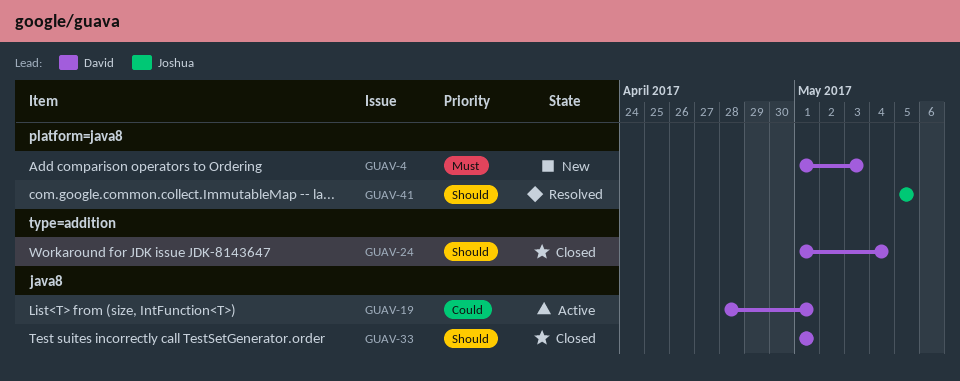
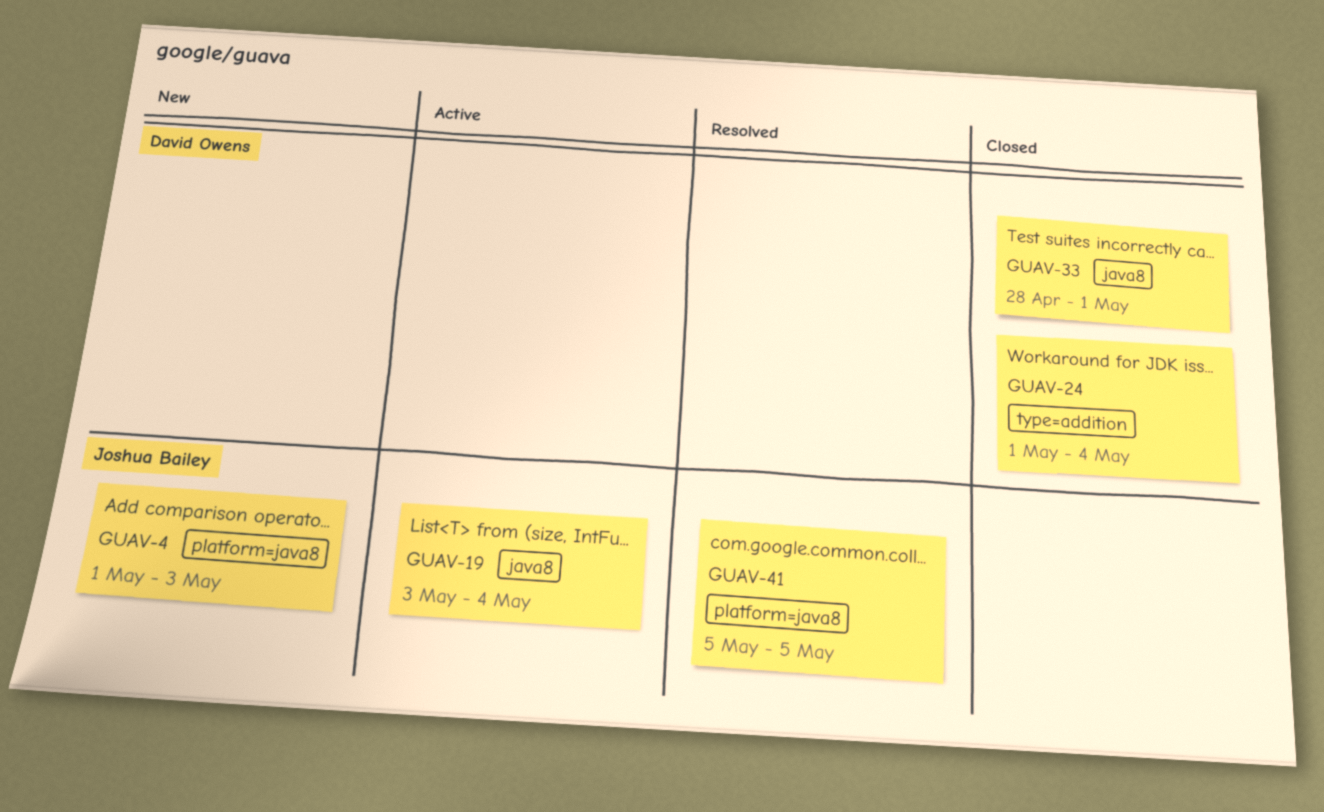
GUAV-4, owner: David Owens -> Joshua Bailey
GUAV-19, owner: David Owens -> Joshua Bailey
GUAV-19, start: Apr 28 -> May 3
GUAV-19, due: May 1 -> May 4
GUAV-33, start: May 1 -> Apr 28

